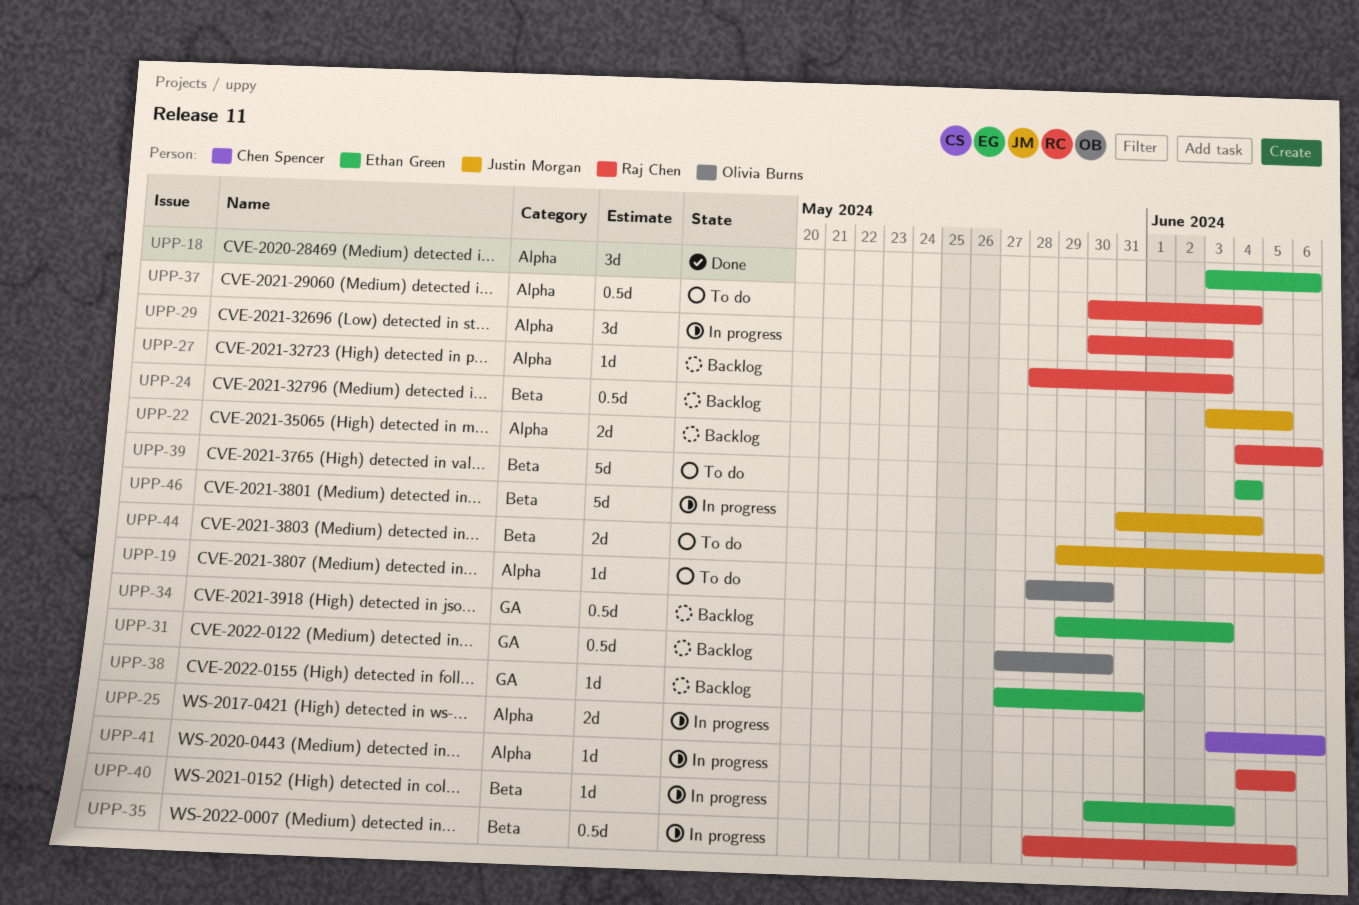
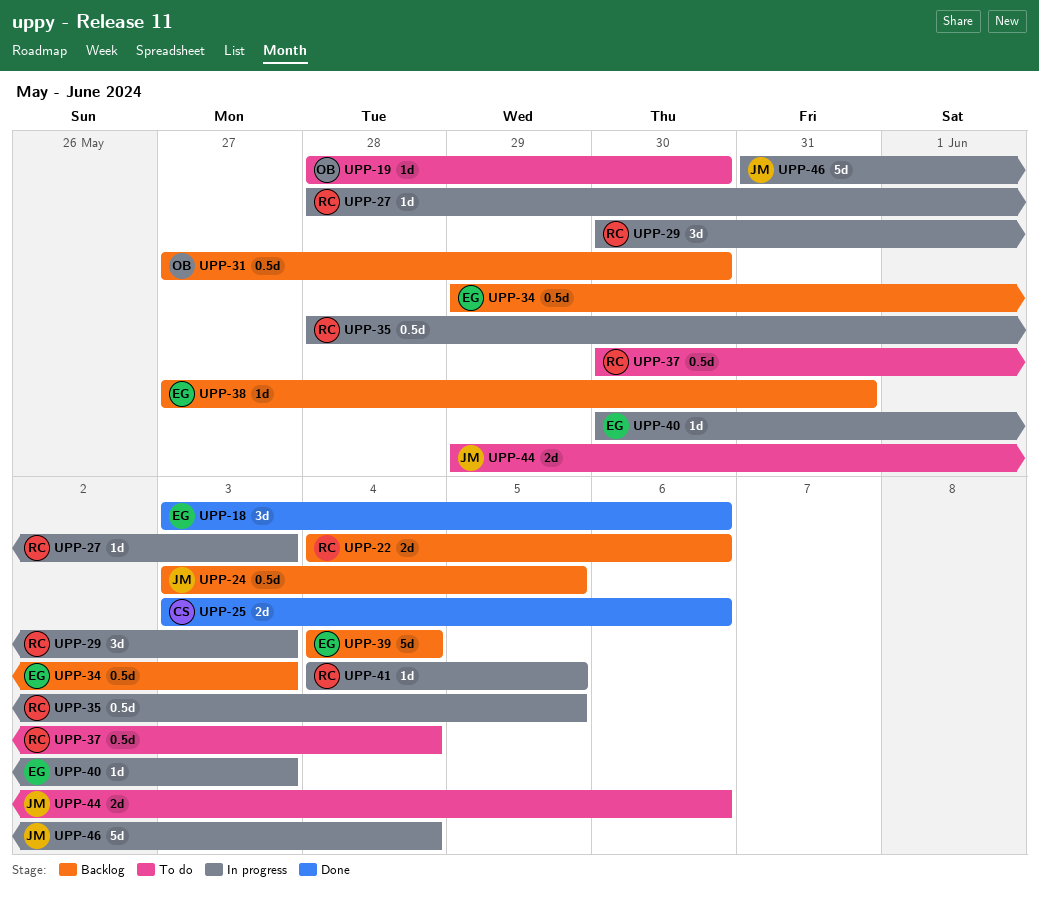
UPP-25, status: In progress -> Done
UPP-27, status: Backlog -> In progress
UPP-39, status: To do -> Backlog

